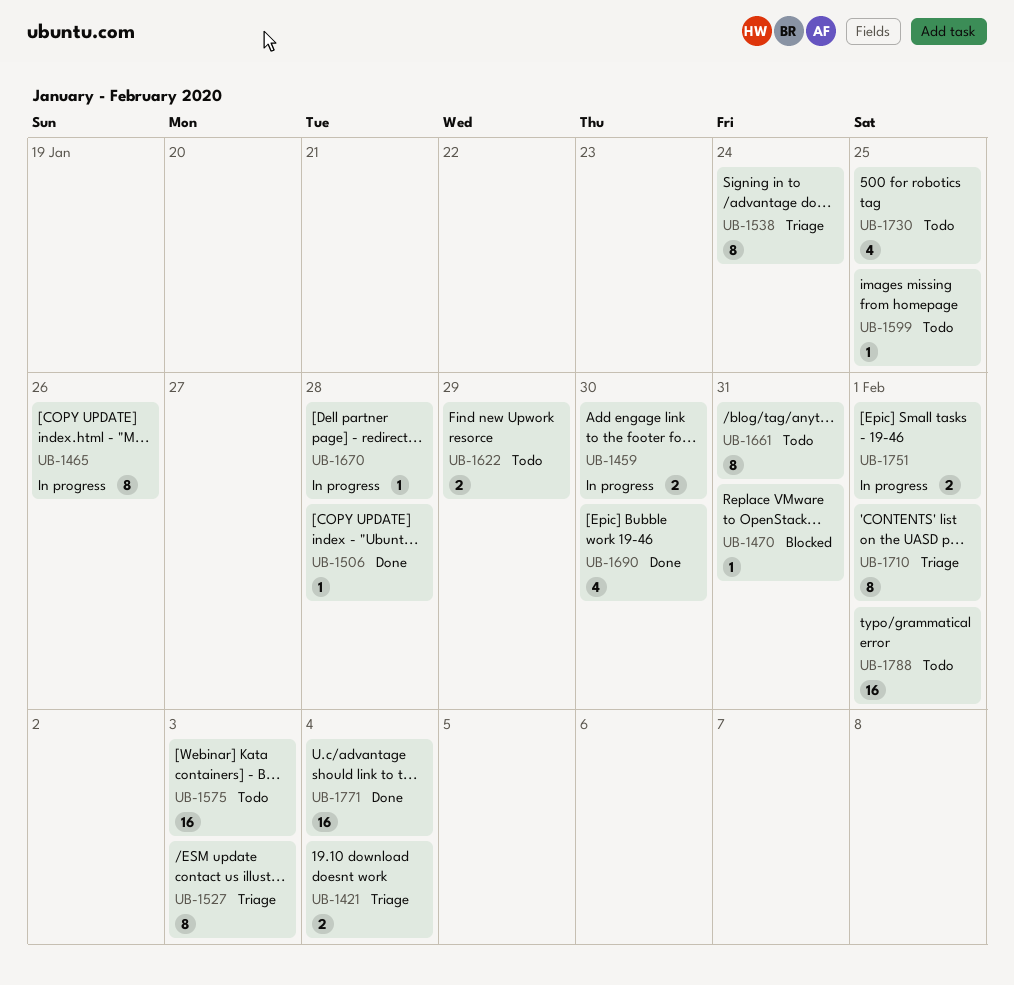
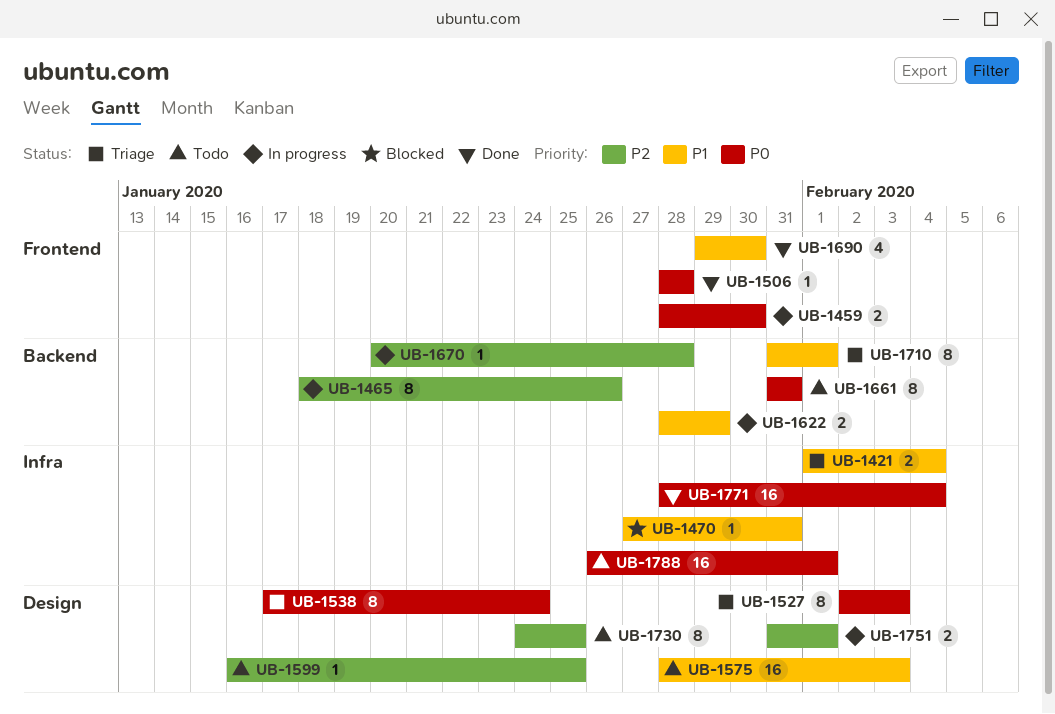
UB-1622, status: Todo -> In progress
UB-1730, estimate: 4 -> 8

